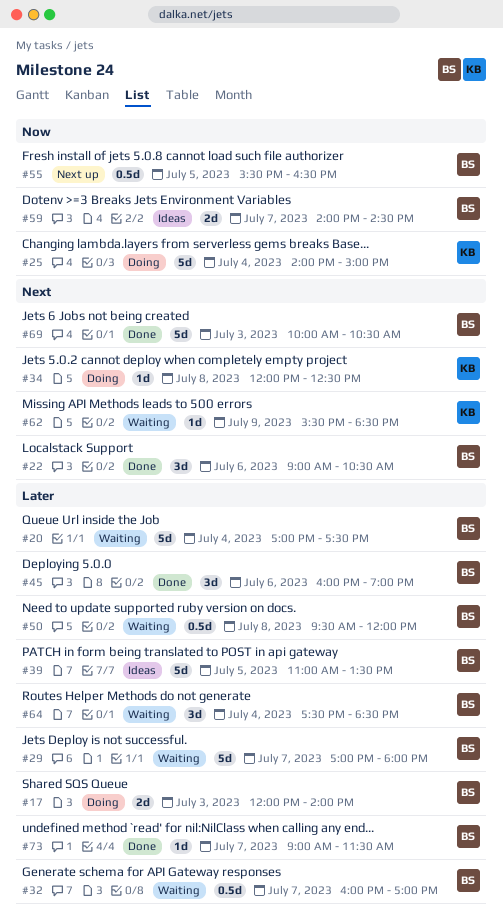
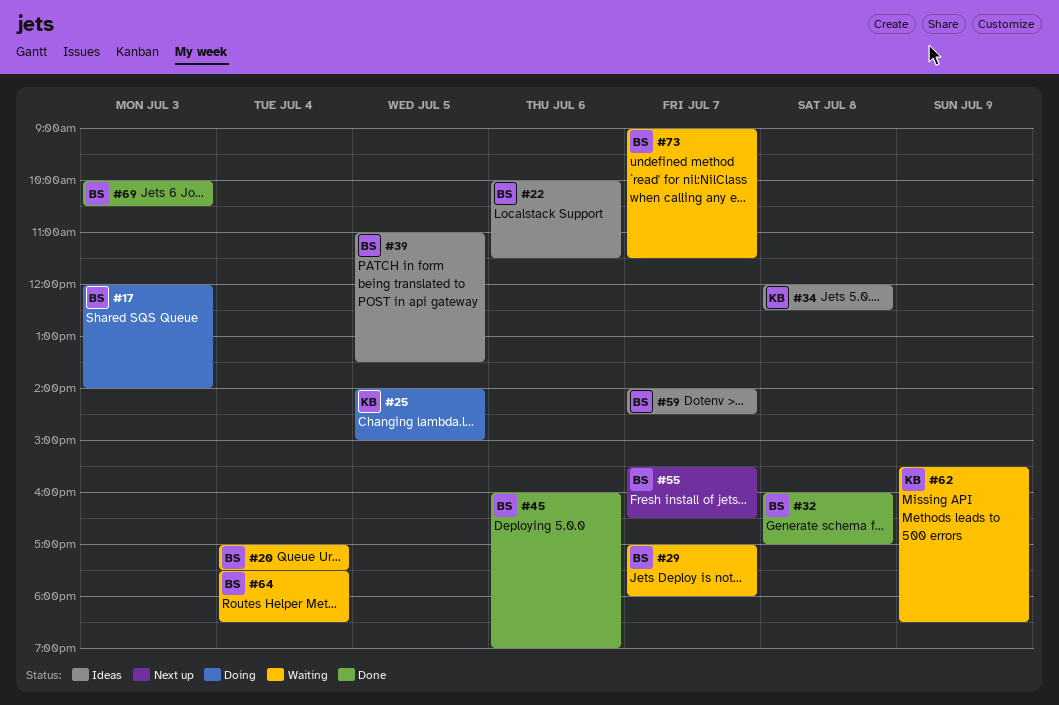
#22, status: Done -> Ideas
#22, begins: 09:00 -> 10:00
#22, ends: 10:30 -> 11:30
#25, day: Jul 4 -> Jul 5
#32, status: Waiting -> Done
#32, day: Jul 7 -> Jul 8
#34, status: Doing -> Ideas
#50: present -> none
#55, day: Jul 5 -> Jul 7
#73, status: Done -> Waiting

